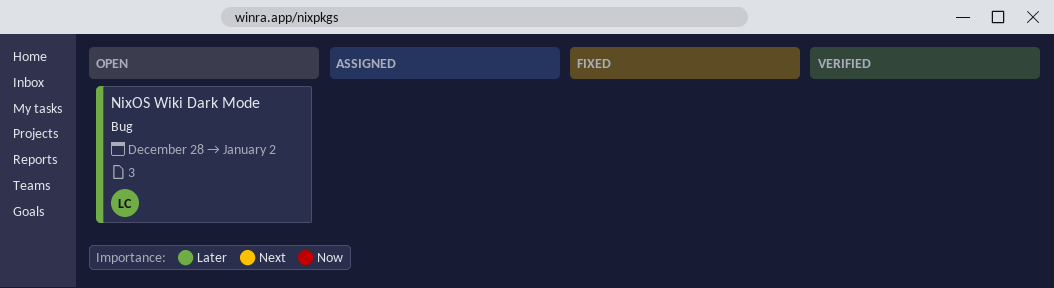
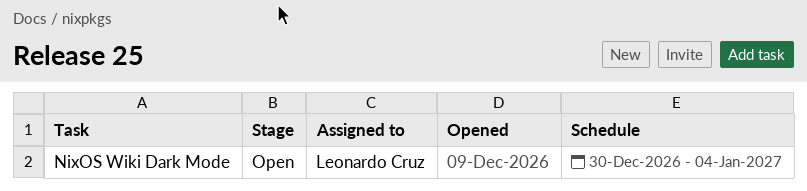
NixOS Wiki Dark Mode, start: Dec 28 -> Dec 30
NixOS Wiki Dark Mode, due: Jan 2 -> Jan 4

